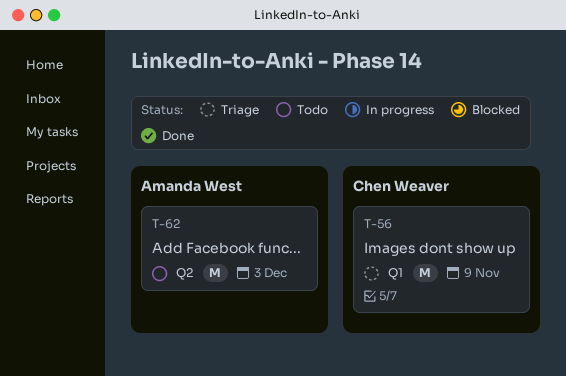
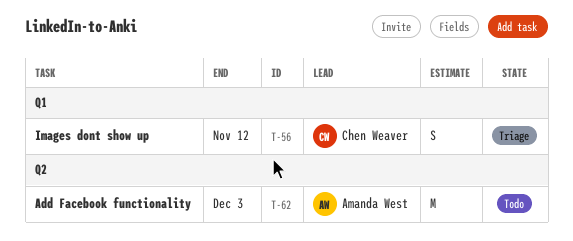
T-56, estimate: M -> S
T-56, due: Nov 9 -> Nov 12

